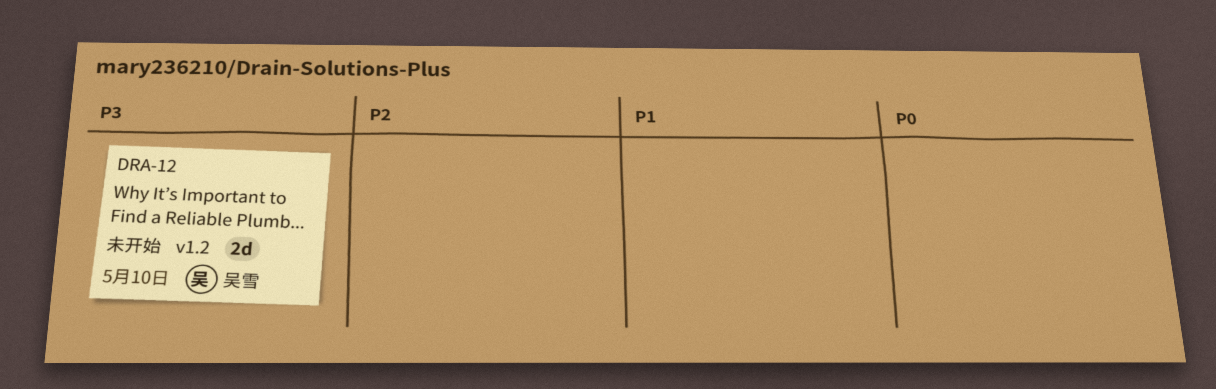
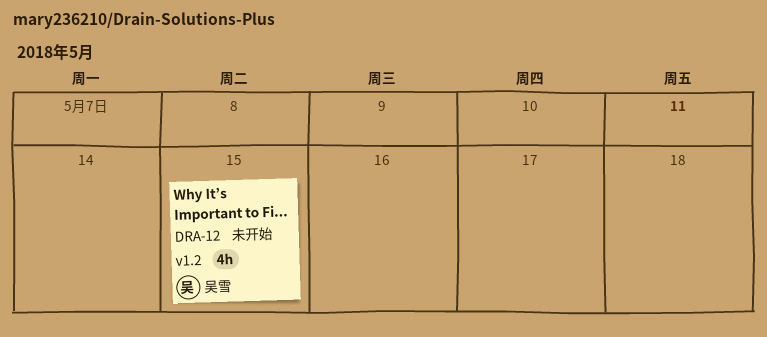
DRA-12, estimate: 2d -> 4h
DRA-12, due: May 10 -> May 15

